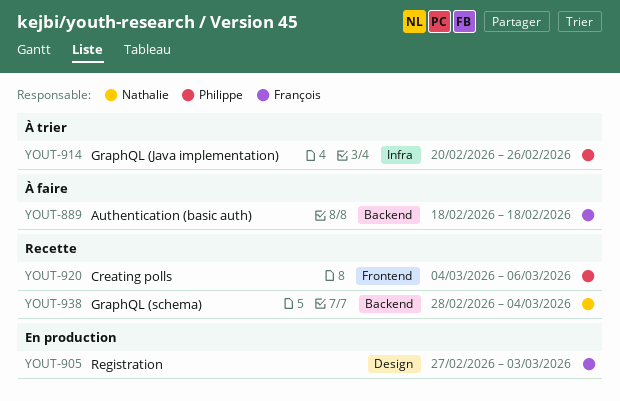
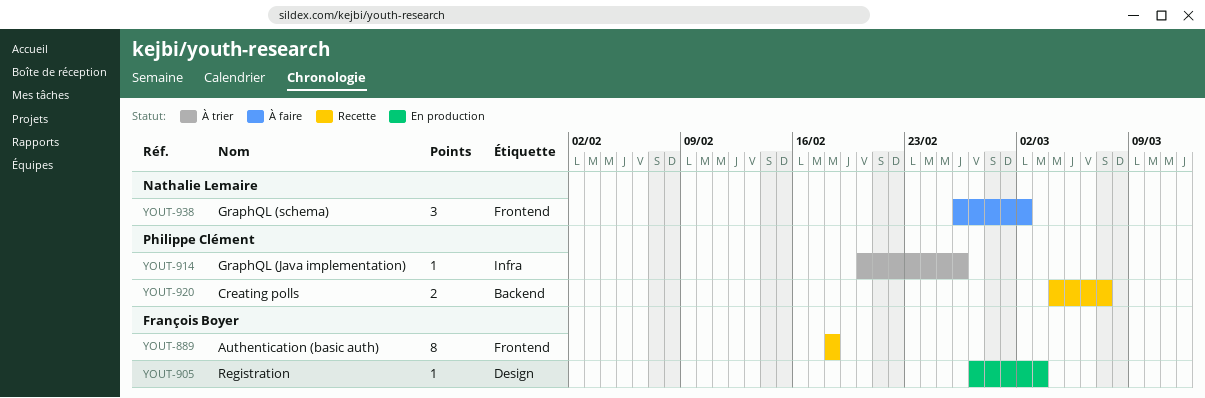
YOUT-889, status: À faire -> Recette
YOUT-889, label: Backend -> Frontend
YOUT-920, label: Frontend -> Backend
YOUT-920, due: Mar 6 -> Mar 7
YOUT-938, status: Recette -> À faire
YOUT-938, label: Backend -> Frontend
YOUT-938, start: Feb 28 -> Feb 26
YOUT-938, due: Mar 4 -> Mar 2

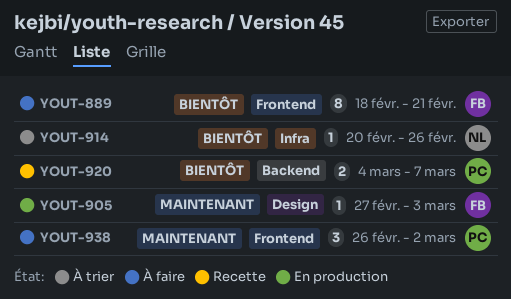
YOUT-889, status: Recette -> À faire
YOUT-889, due: Feb 18 -> Feb 21
YOUT-914, owner: Philippe Clément -> Nathalie Lemaire
YOUT-938, owner: Nathalie Lemaire -> Philippe Clément

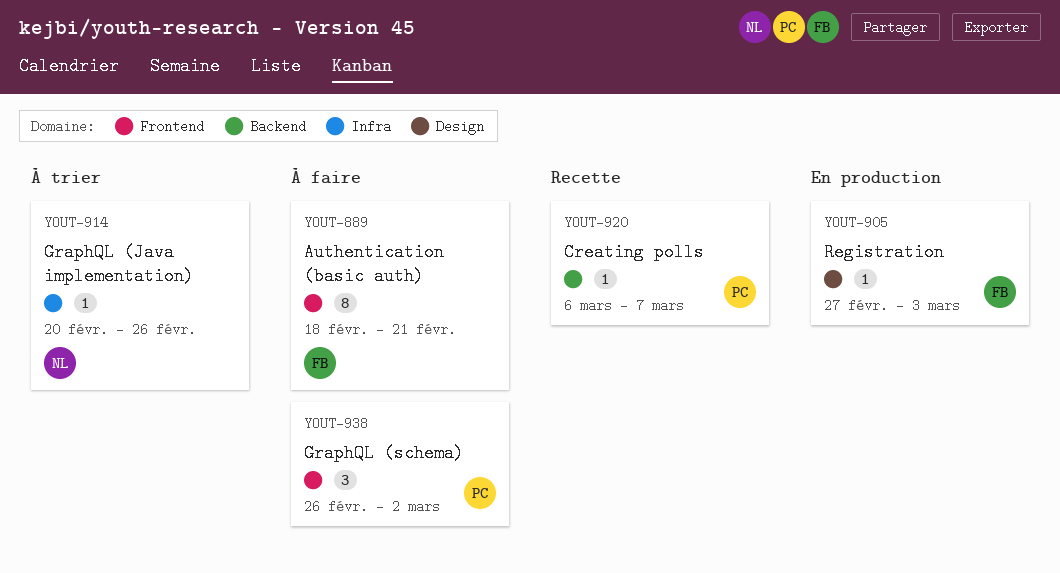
YOUT-920, estimate: 2 -> 1
YOUT-920, start: Mar 4 -> Mar 6

